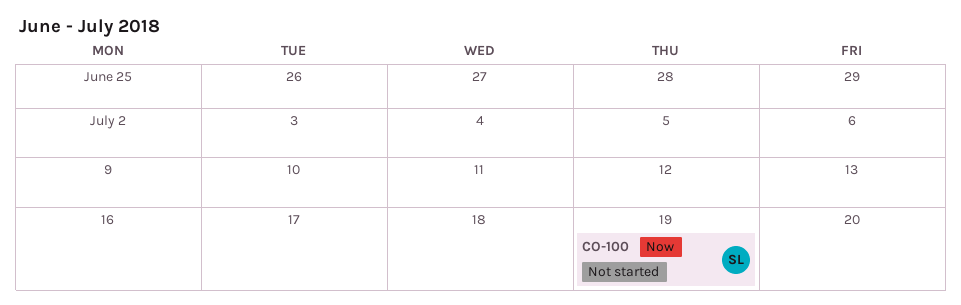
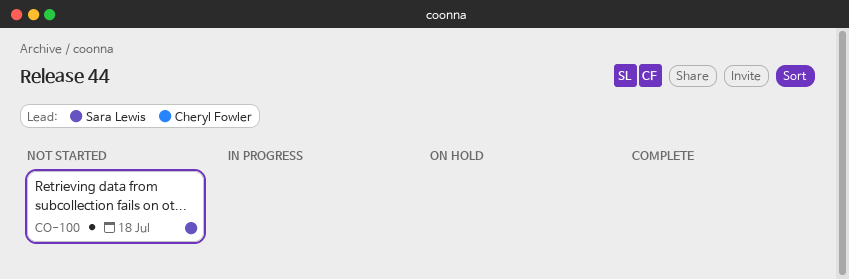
CO-100, due: Jul 19 -> Jul 18

